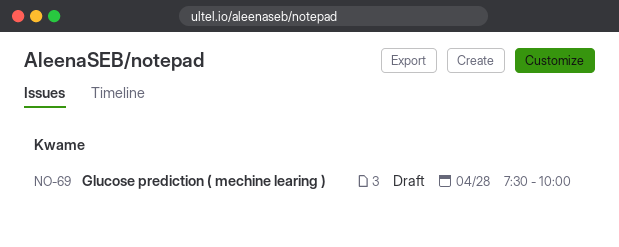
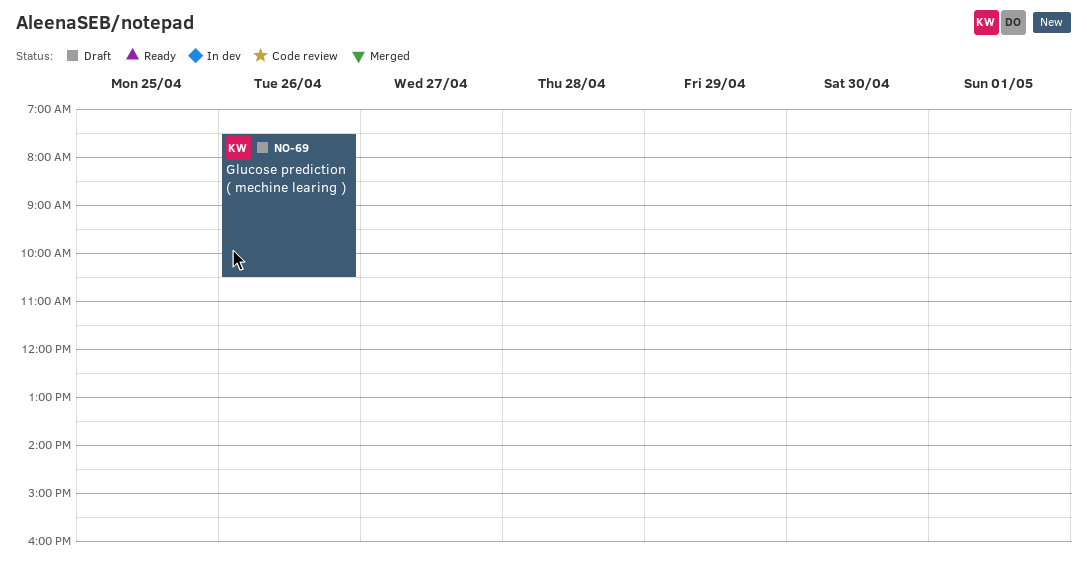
NO-69, day: Apr 28 -> Apr 26
NO-69, ends: 10:00 -> 10:30

